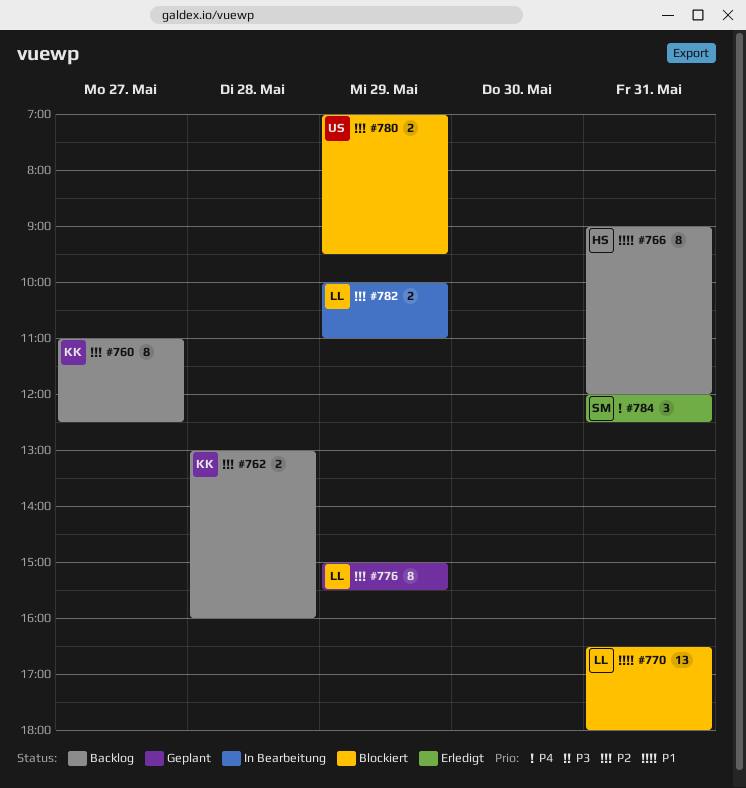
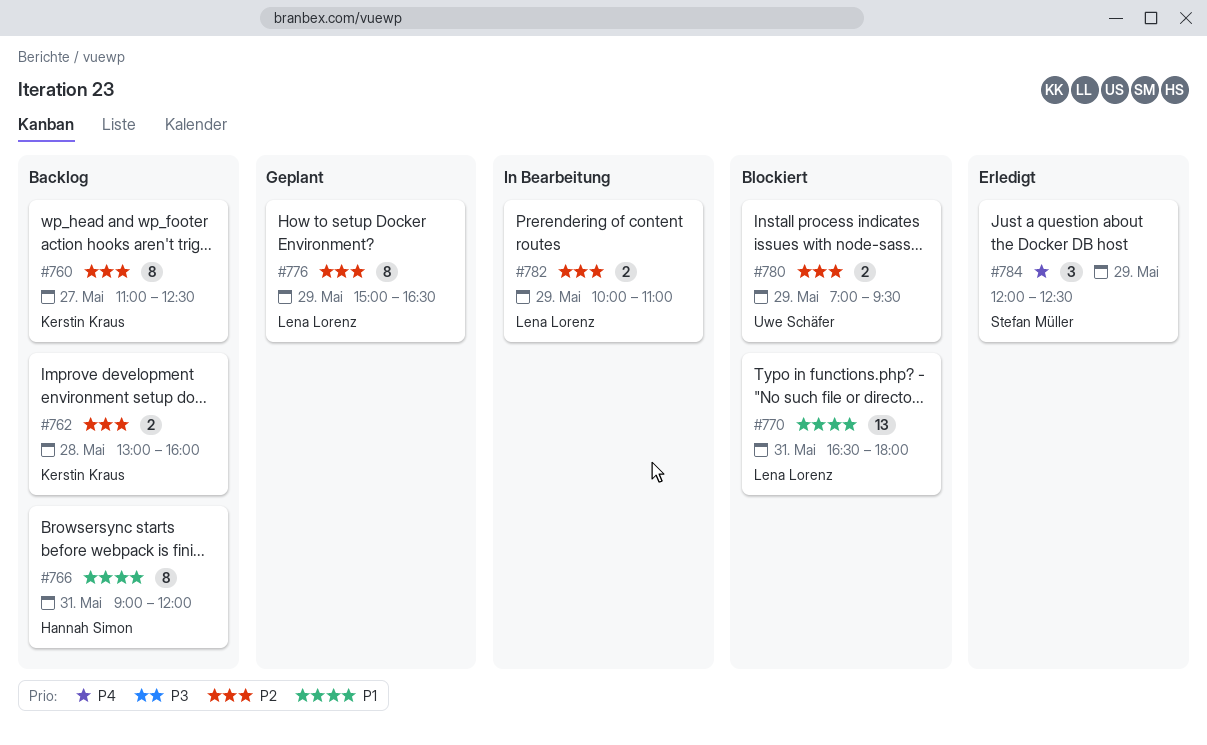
#776, ends: 15:30 -> 16:30
#784, day: May 31 -> May 29

